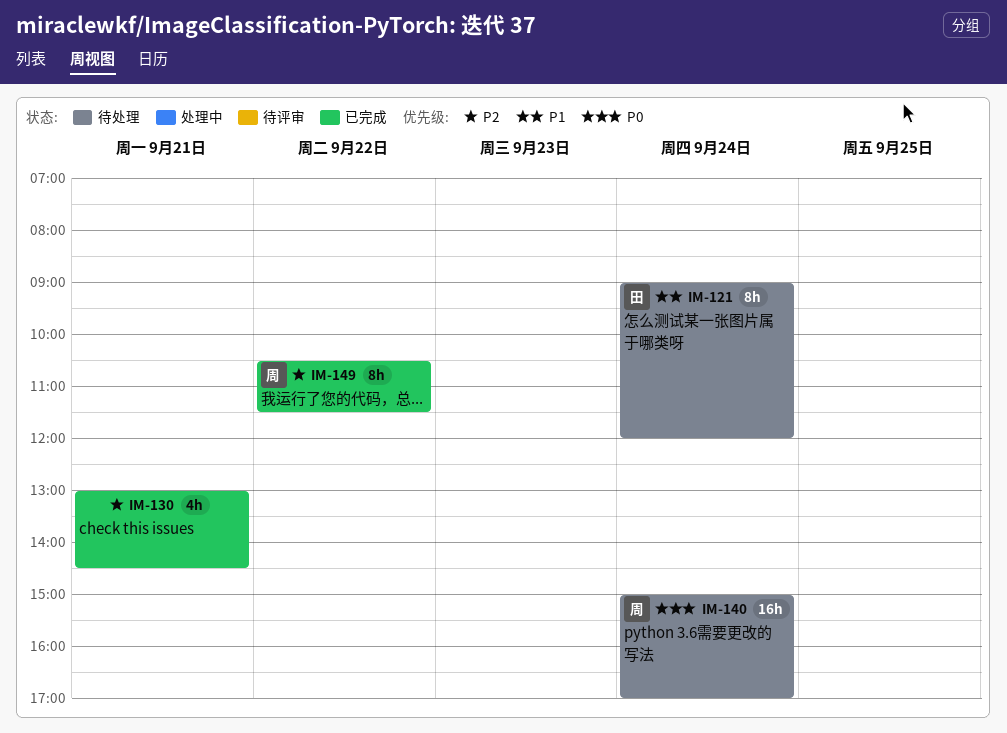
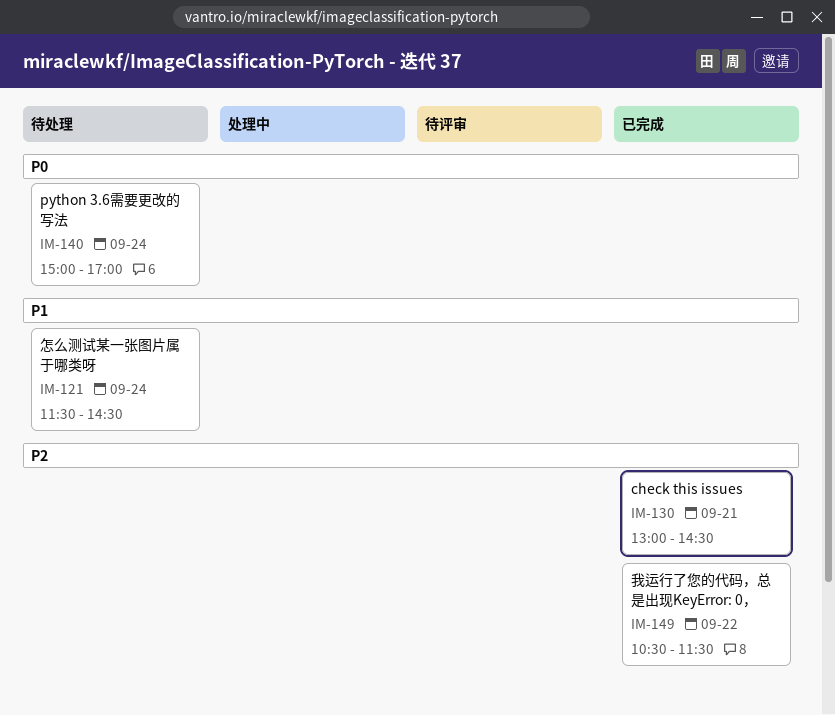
IM-121, begins: 09:00 -> 11:30
IM-121, ends: 12:00 -> 14:30

